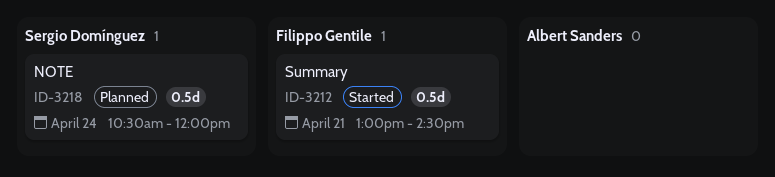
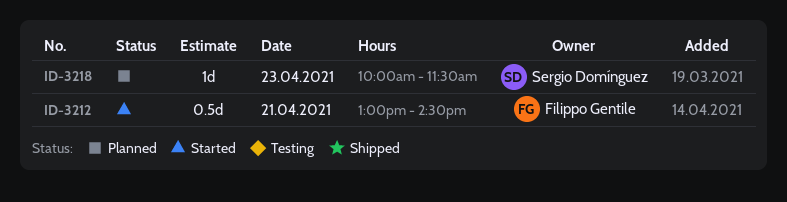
ID-3218, estimate: 0.5d -> 1d
ID-3218, day: Apr 24 -> Apr 23
ID-3218, begins: 10:30 -> 10:00
ID-3218, ends: 12:00 -> 11:30

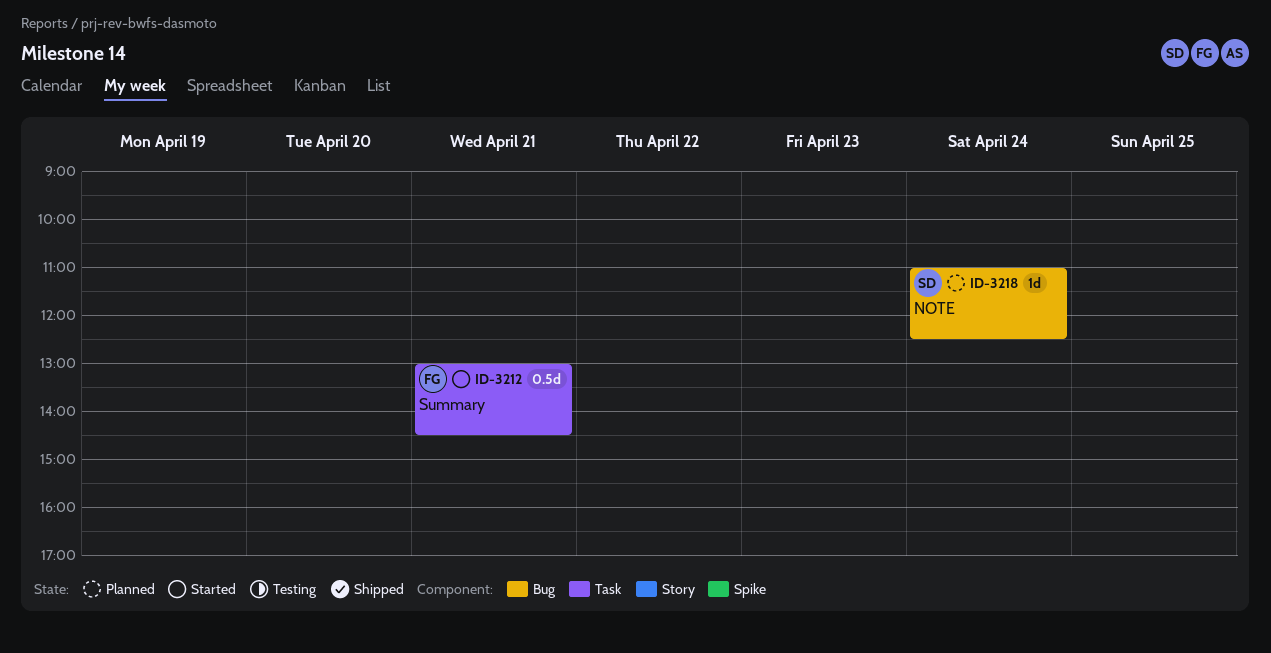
ID-3218, day: Apr 23 -> Apr 24
ID-3218, begins: 10:00 -> 11:00
ID-3218, ends: 11:30 -> 12:30

